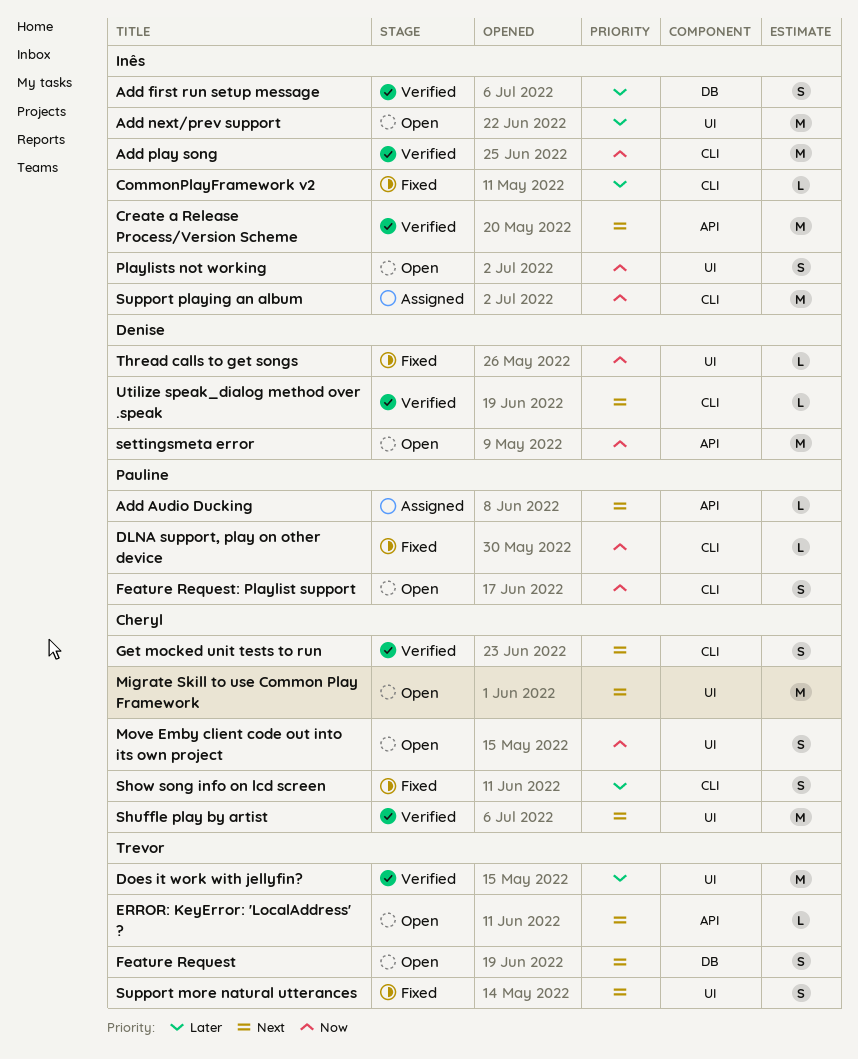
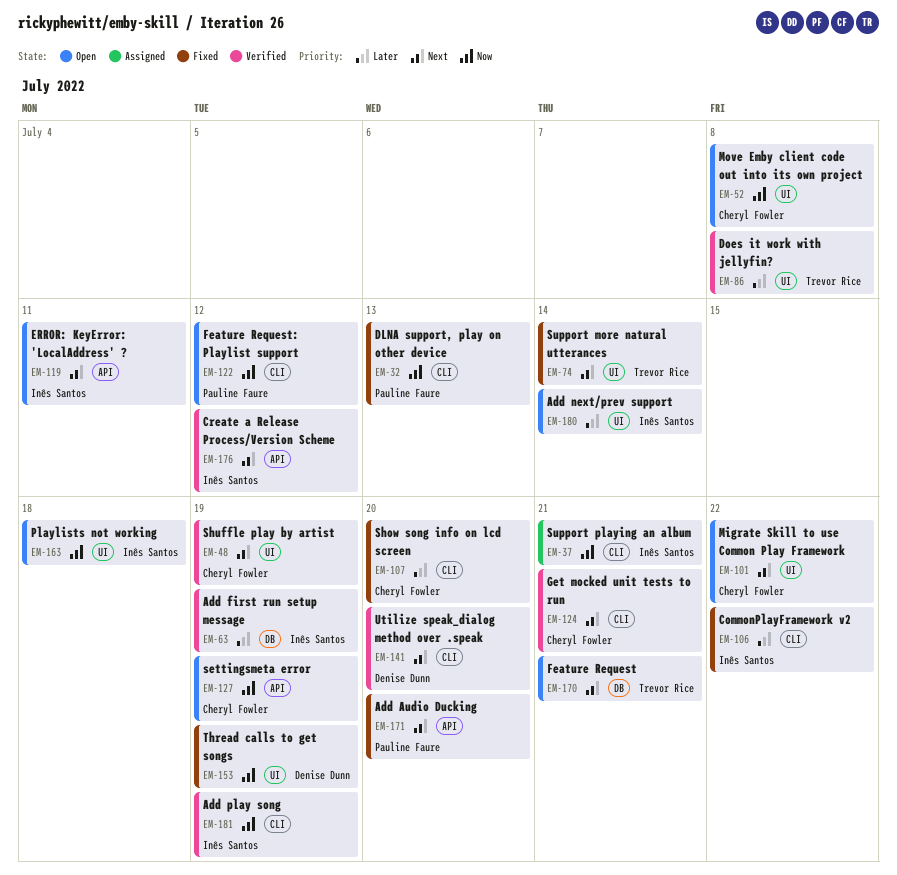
Add Audio Ducking, status: Assigned -> Fixed
ERROR: KeyError: 'LocalAddress' ?, owner: Trevor Rice -> Inês Santos
settingsmeta error, owner: Denise Dunn -> Cheryl Fowler

